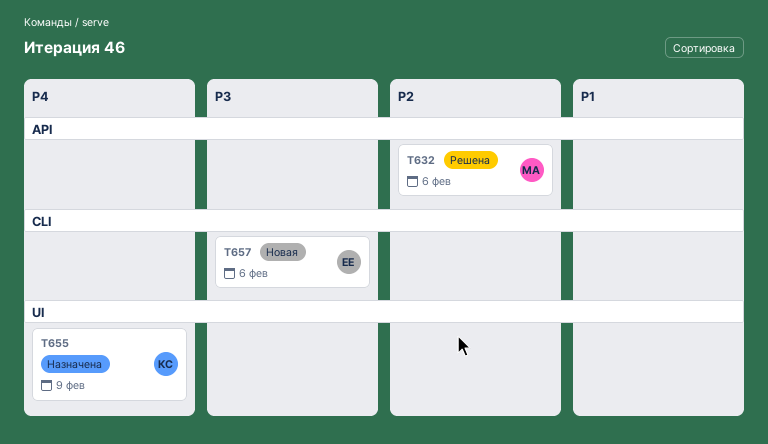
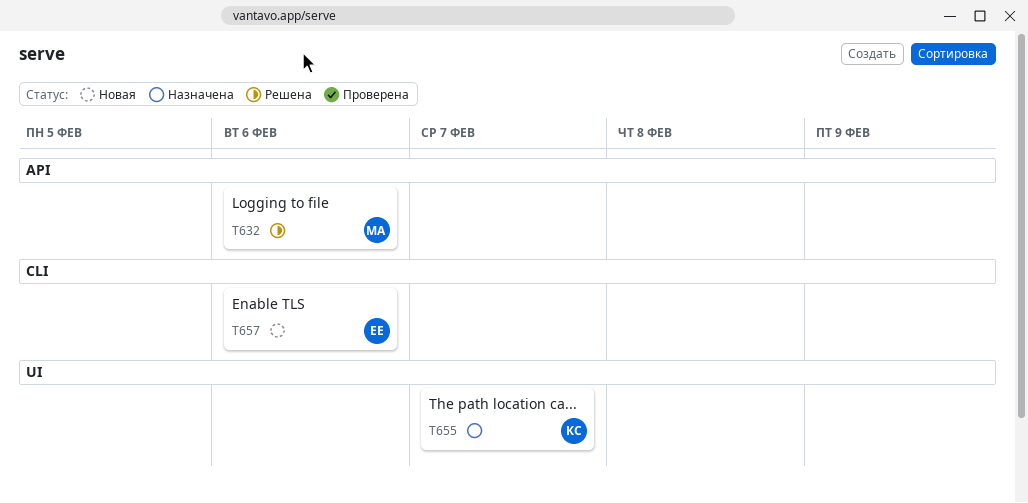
T655, due: Feb 9 -> Feb 7

